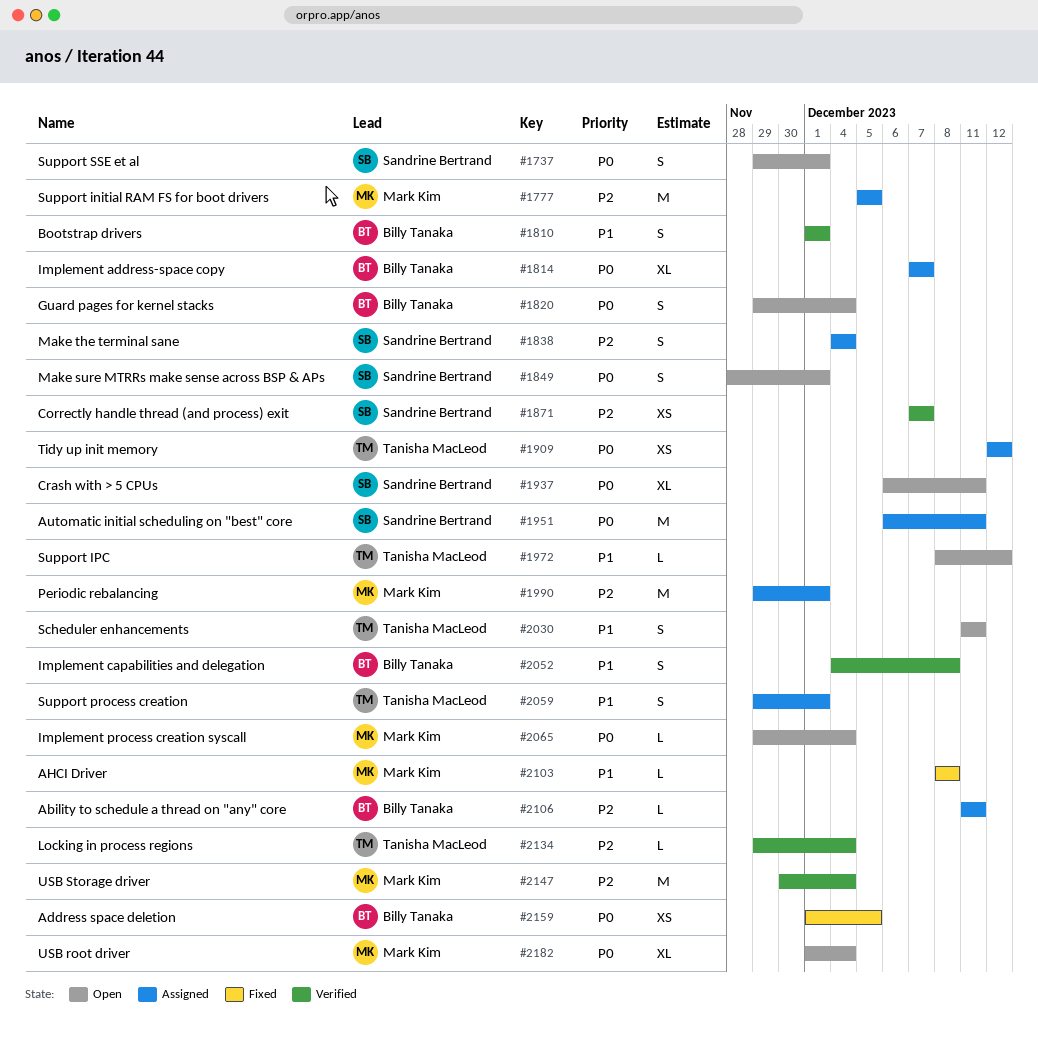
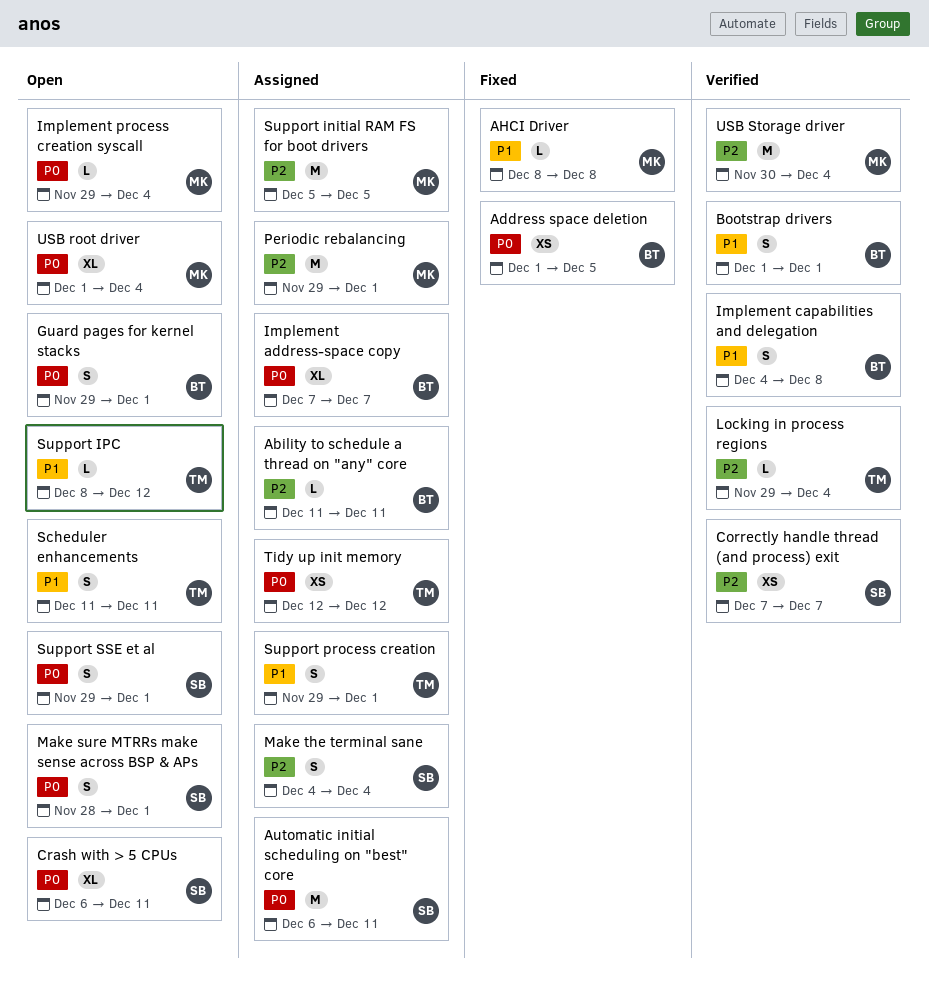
Guard pages for kernel stacks, due: Dec 4 -> Dec 1

